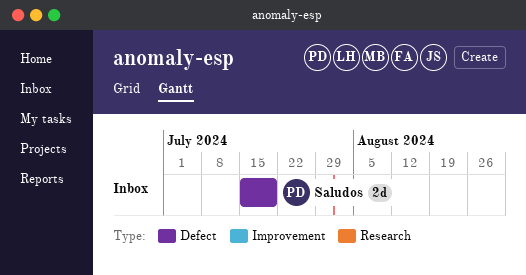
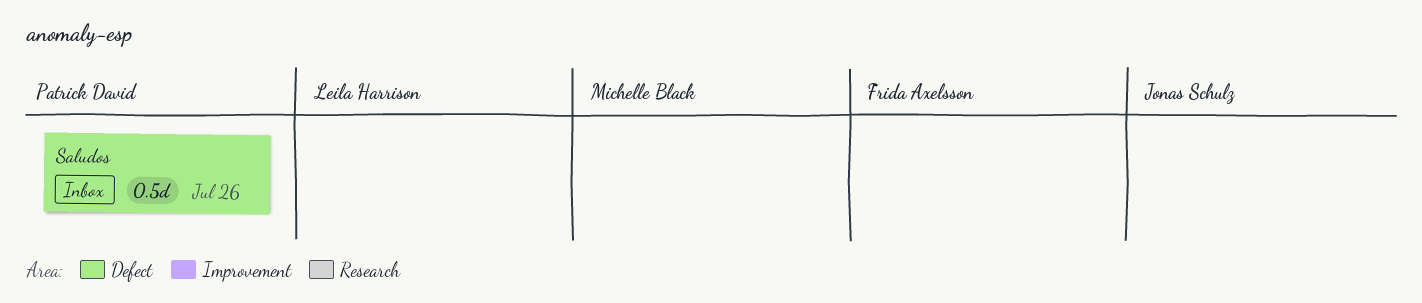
Saludos, estimate: 2d -> 0.5d
Saludos, due: Jul 19 -> Jul 26

